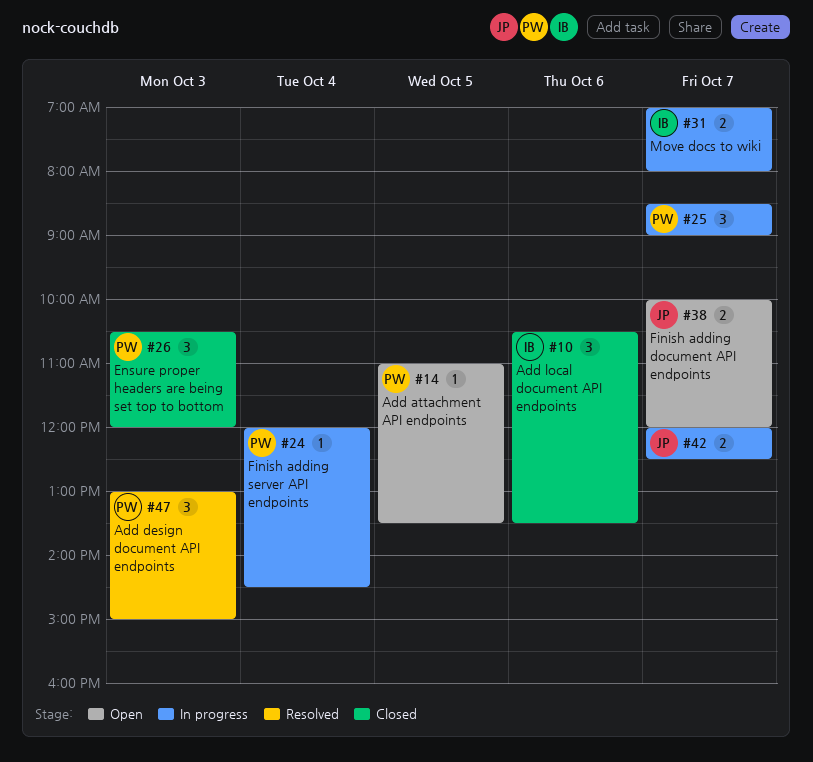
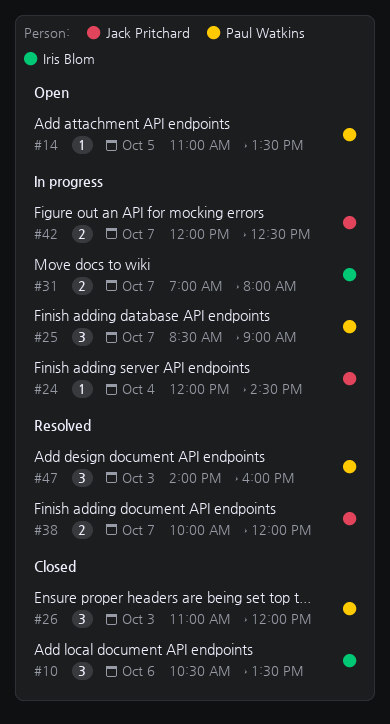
#24, owner: Paul Watkins -> Jack Pritchard
#26, begins: 10:30 -> 11:00
#38, status: Open -> Resolved
#47, begins: 13:00 -> 14:00
#47, ends: 15:00 -> 16:00

